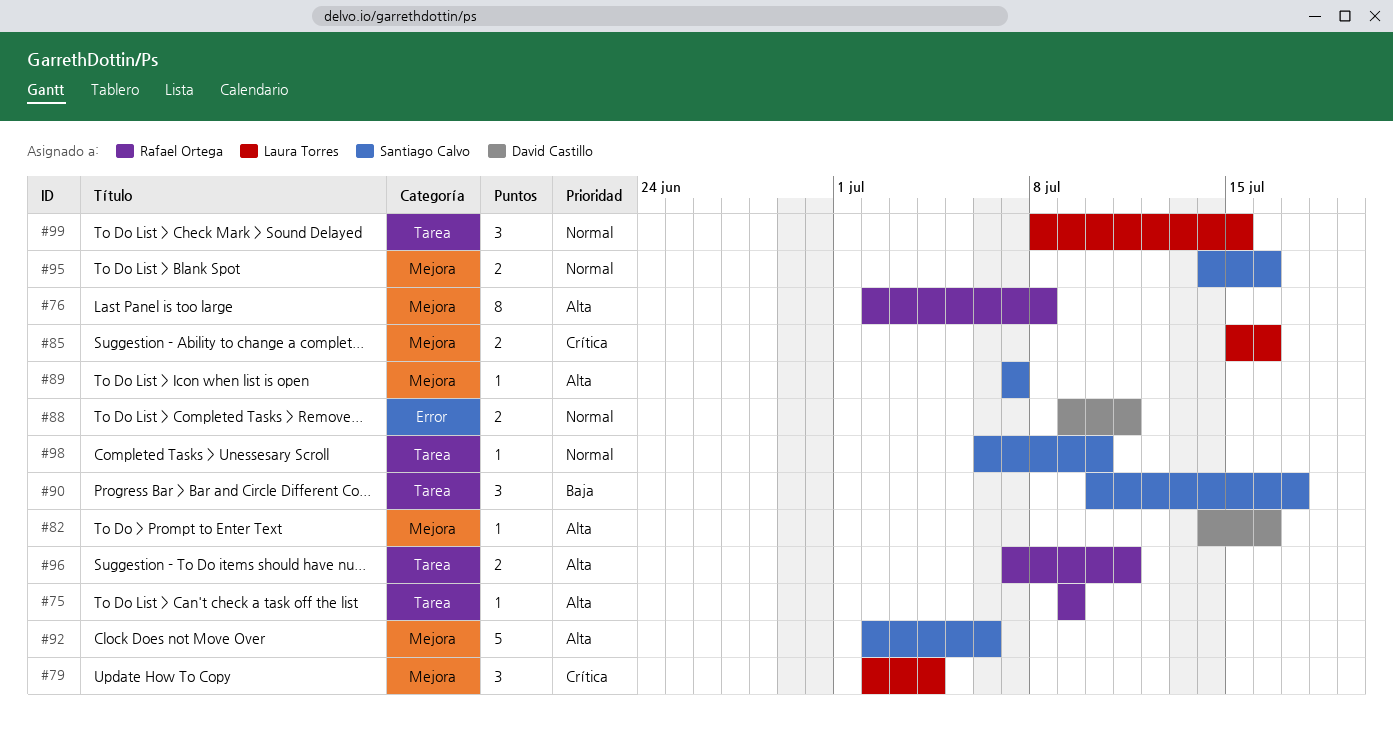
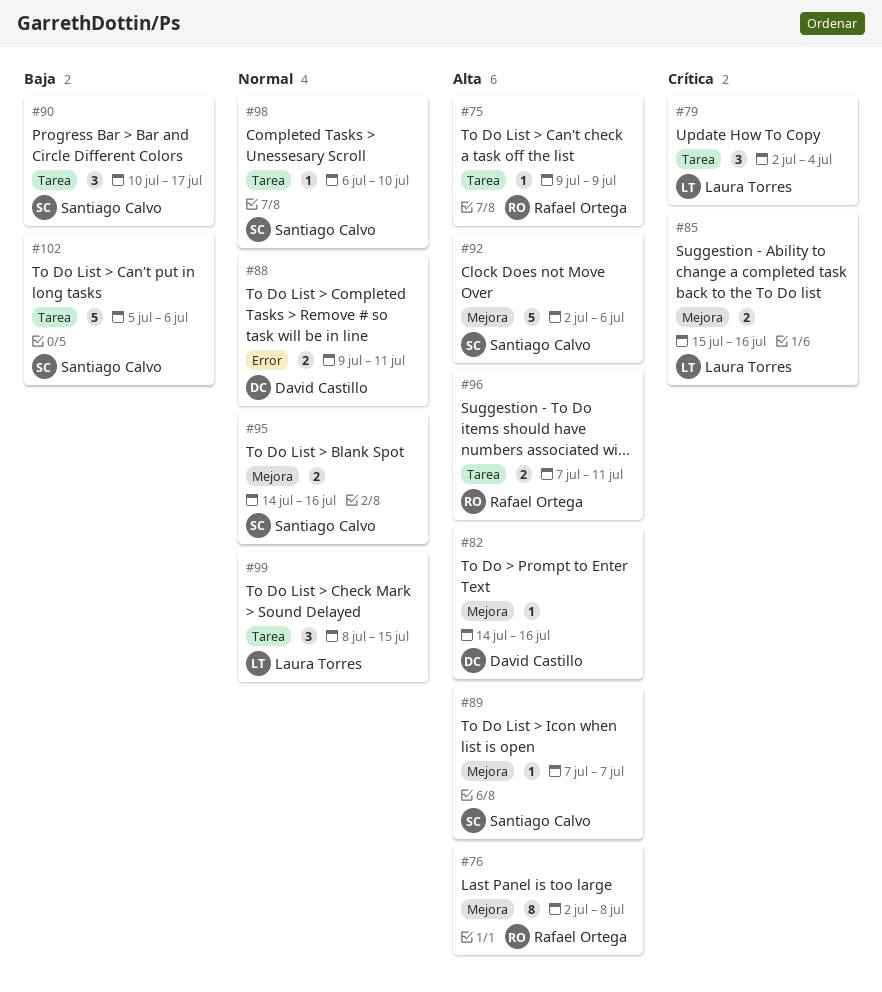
#79, label: Mejora -> Tarea
#102: none -> present

